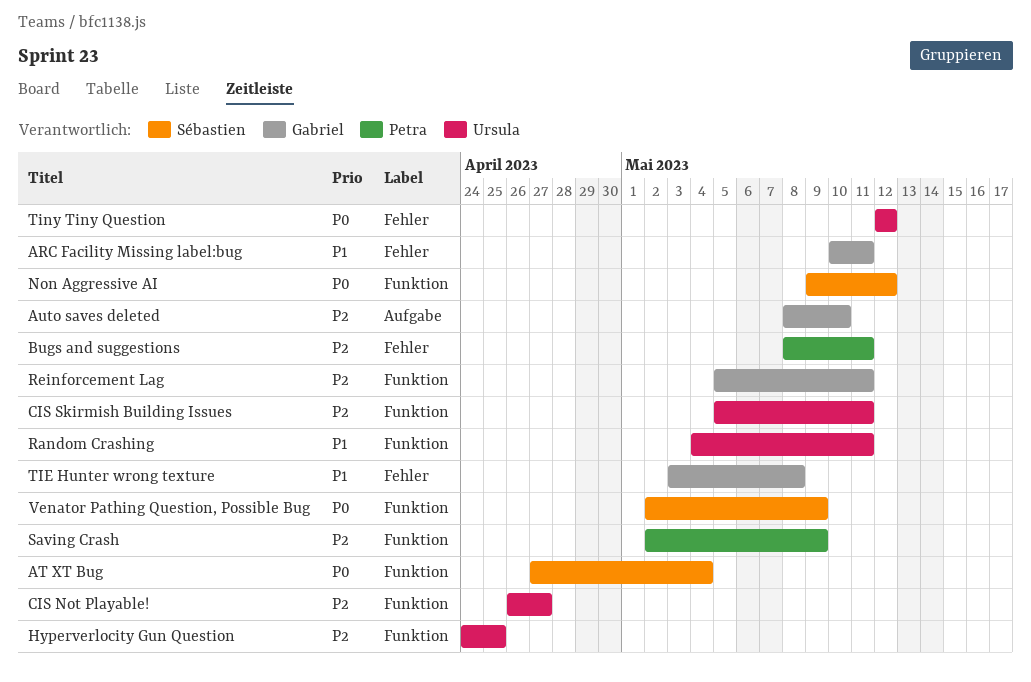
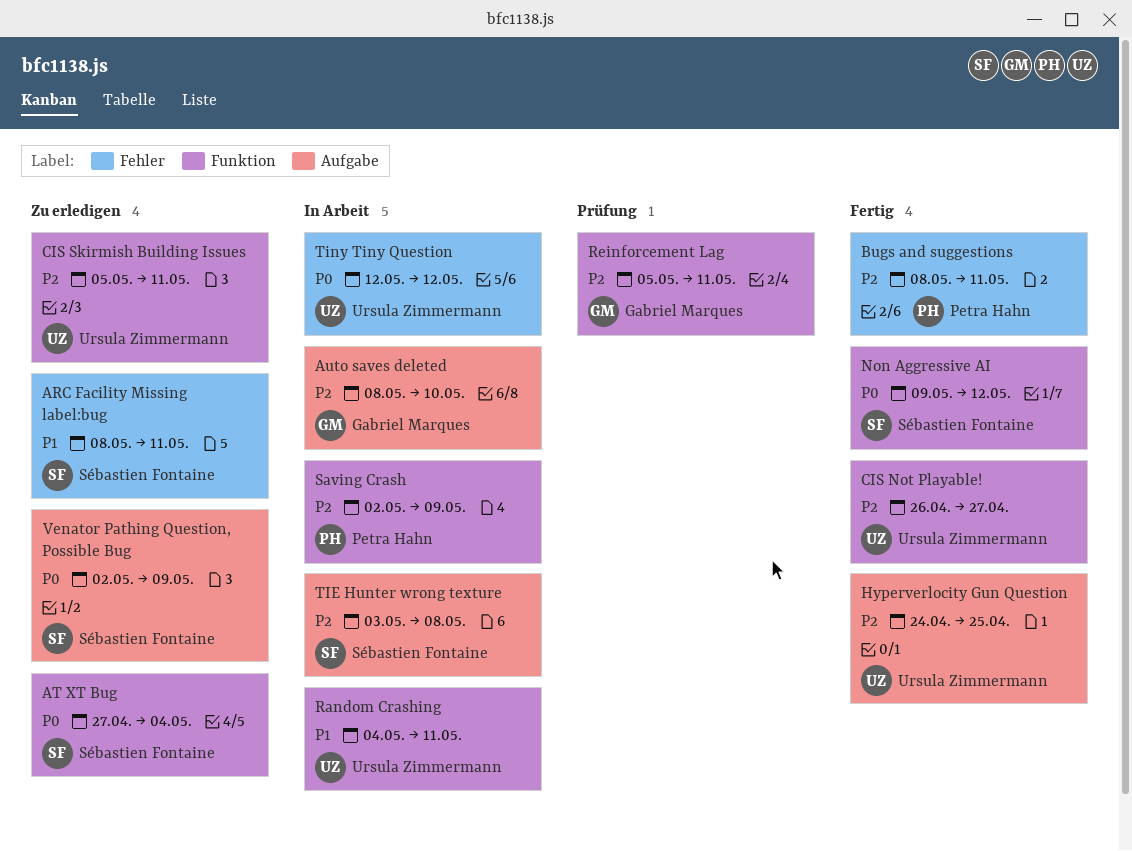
ARC Facility Missing label:bug, owner: Gabriel Marques -> Sébastien Fontaine
ARC Facility Missing label:bug, start: May 10 -> May 8
Hyperverlocity Gun Question, label: Funktion -> Aufgabe
TIE Hunter wrong texture, owner: Gabriel Marques -> Sébastien Fontaine
TIE Hunter wrong texture, priority: P1 -> P2
TIE Hunter wrong texture, label: Fehler -> Aufgabe
Venator Pathing Question, Possible Bug, label: Funktion -> Aufgabe

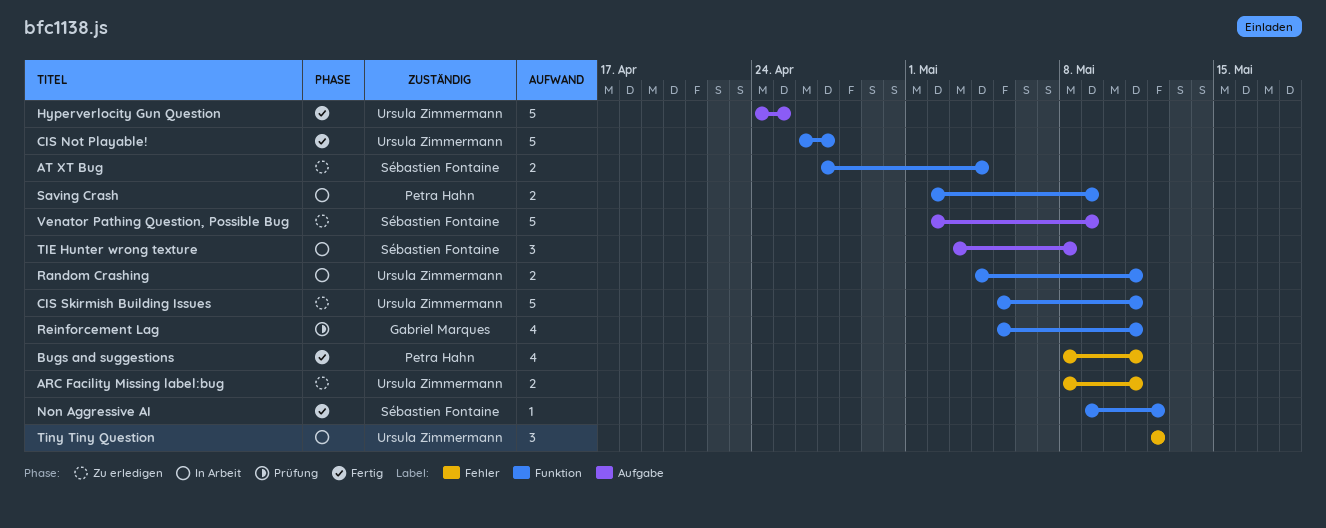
ARC Facility Missing label:bug, owner: Sébastien Fontaine -> Ursula Zimmermann
Auto saves deleted: present -> none

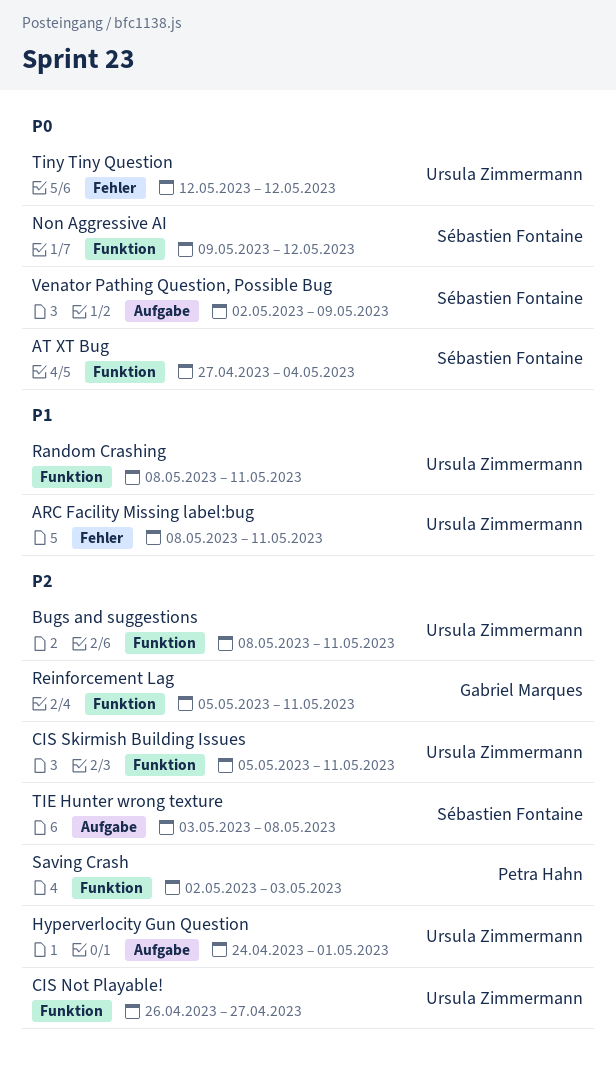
Bugs and suggestions, owner: Petra Hahn -> Ursula Zimmermann
Bugs and suggestions, label: Fehler -> Funktion
Hyperverlocity Gun Question, due: Apr 25 -> May 1
Random Crashing, start: May 4 -> May 8
Saving Crash, due: May 9 -> May 3

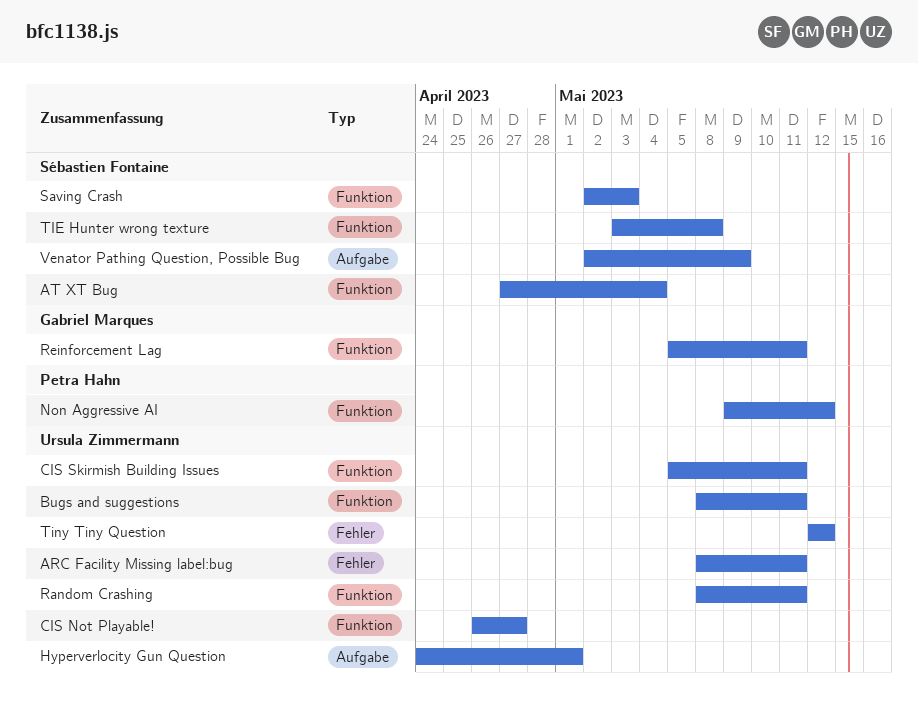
Non Aggressive AI, owner: Sébastien Fontaine -> Petra Hahn
Saving Crash, owner: Petra Hahn -> Sébastien Fontaine
TIE Hunter wrong texture, label: Aufgabe -> Funktion

